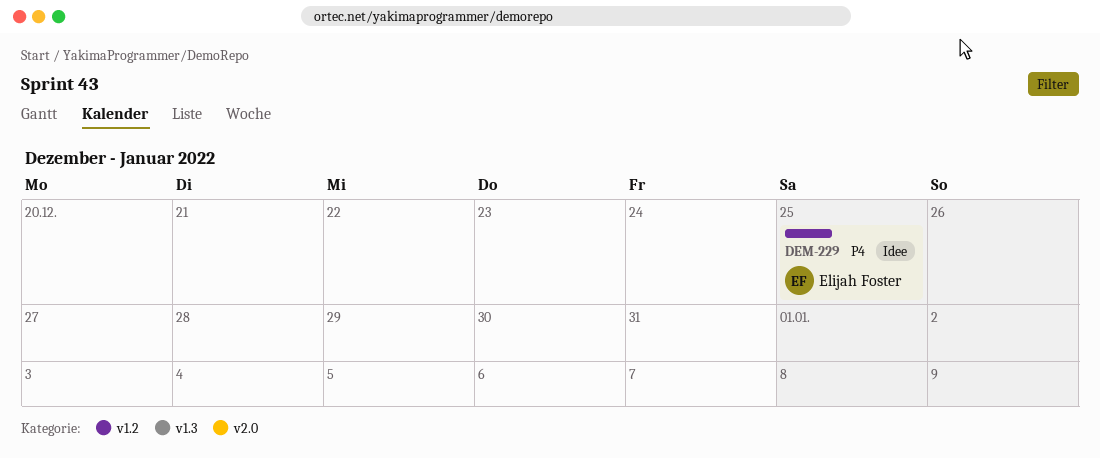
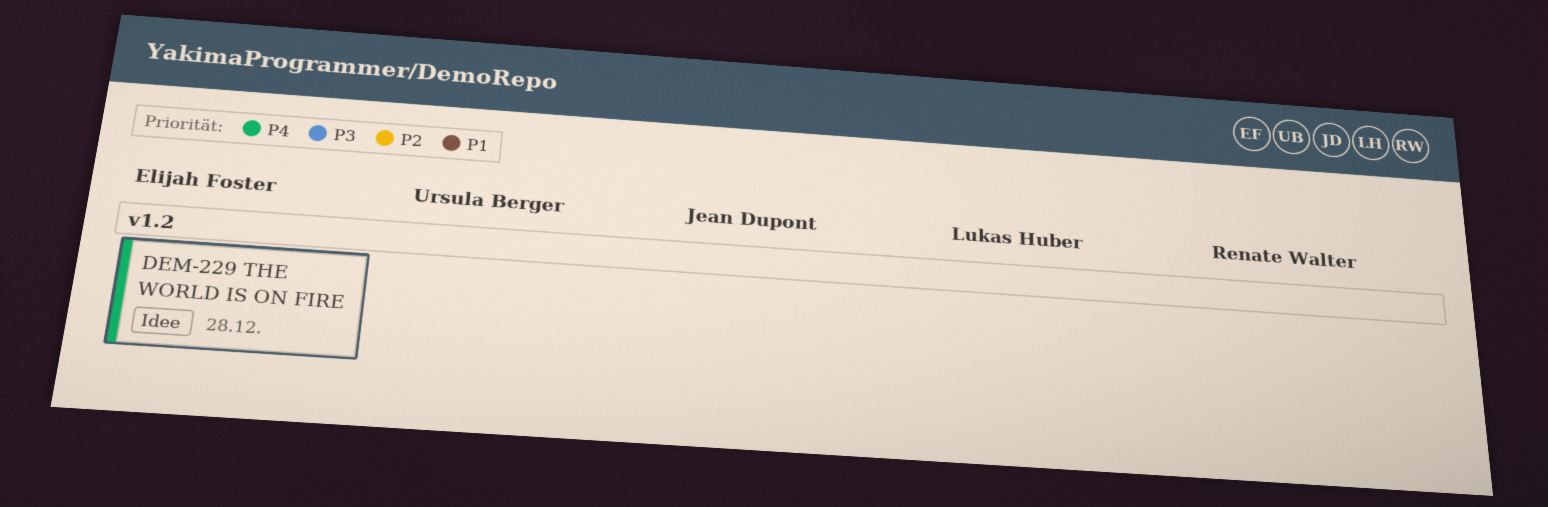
DEM-229, due: Dec 25 -> Dec 28

